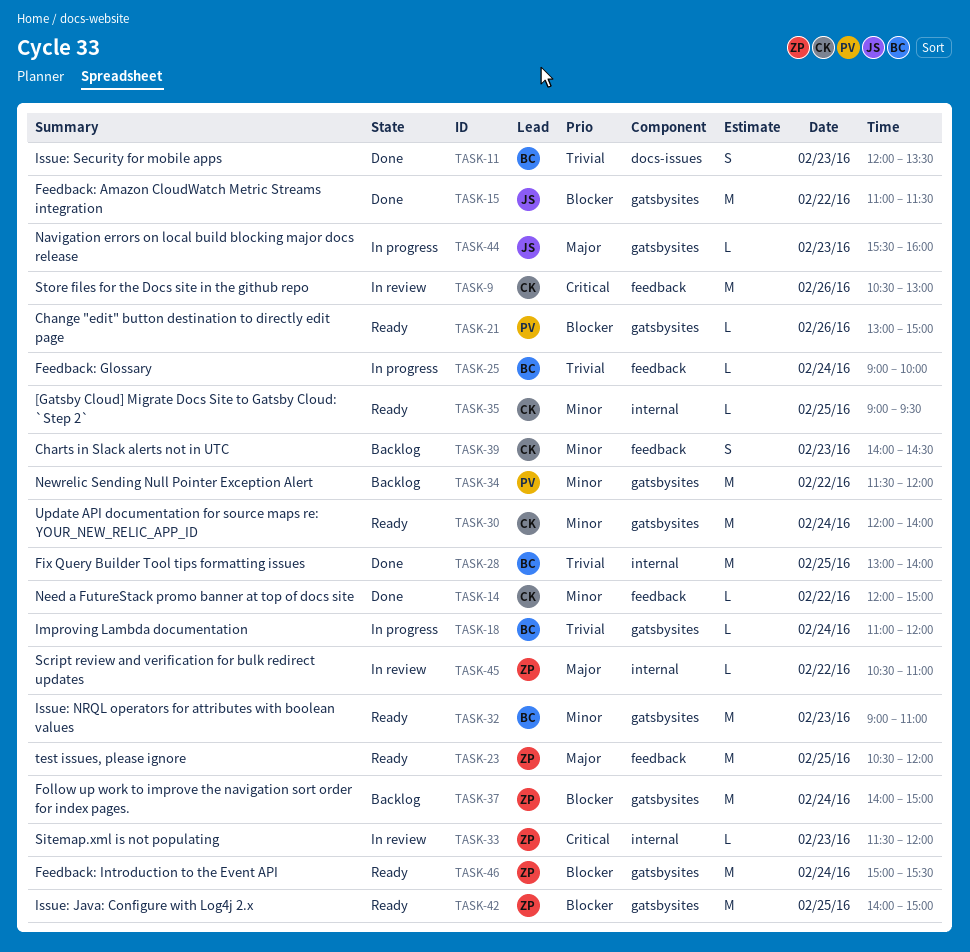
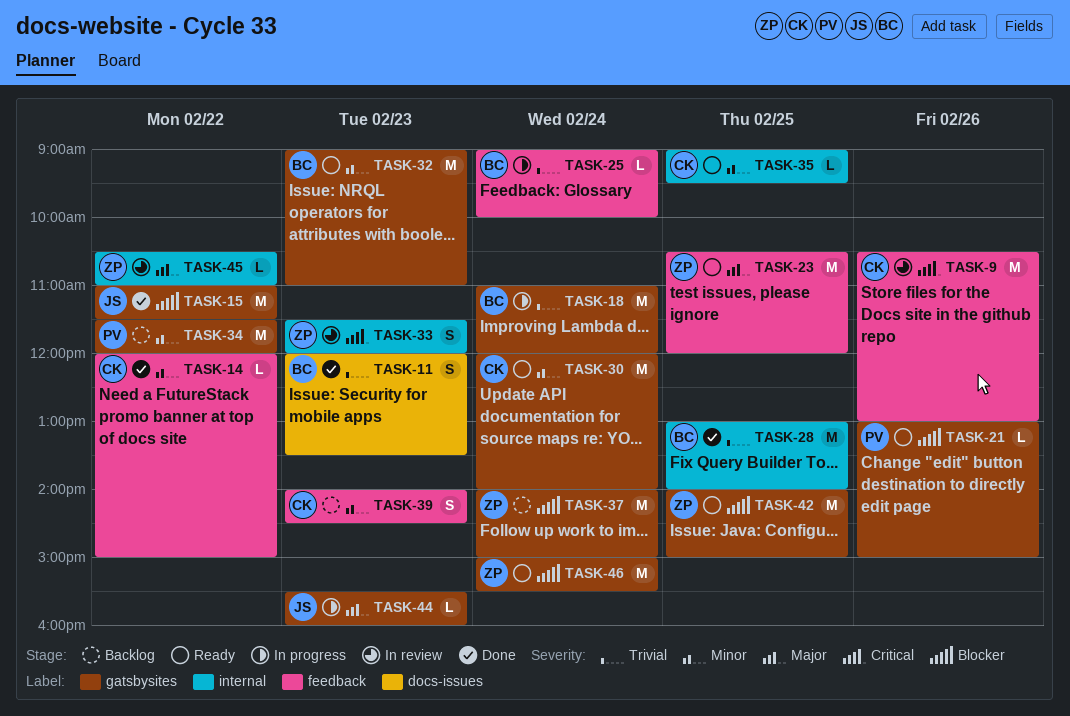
TASK-18, estimate: L -> M
TASK-33, estimate: L -> S

